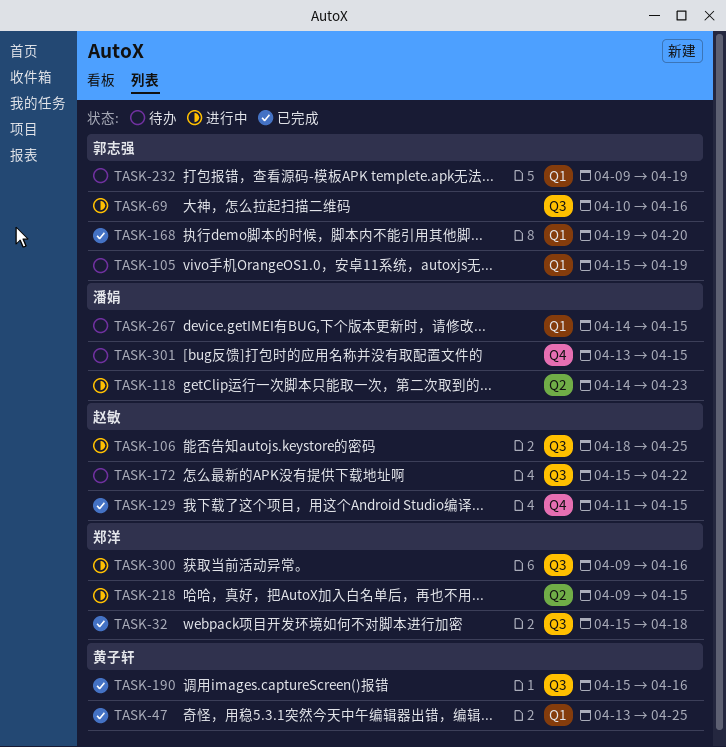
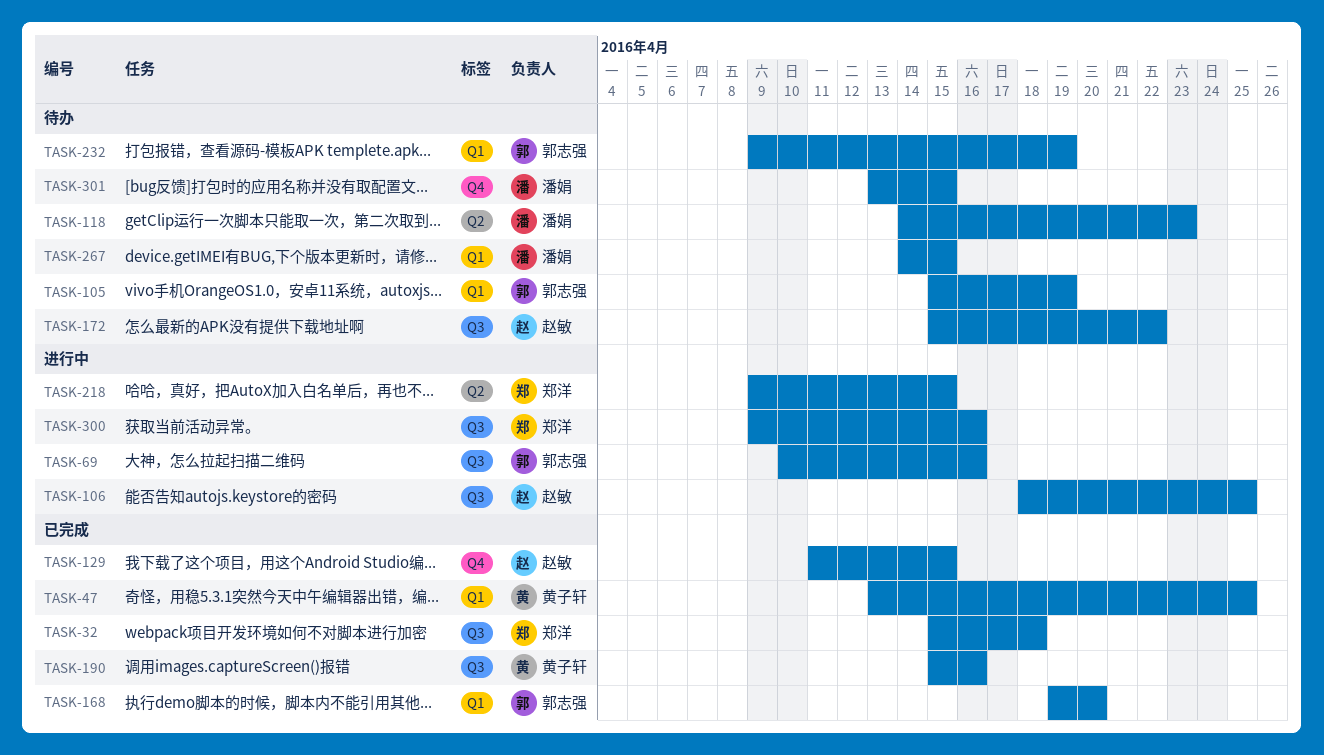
TASK-118, status: 进行中 -> 待办

